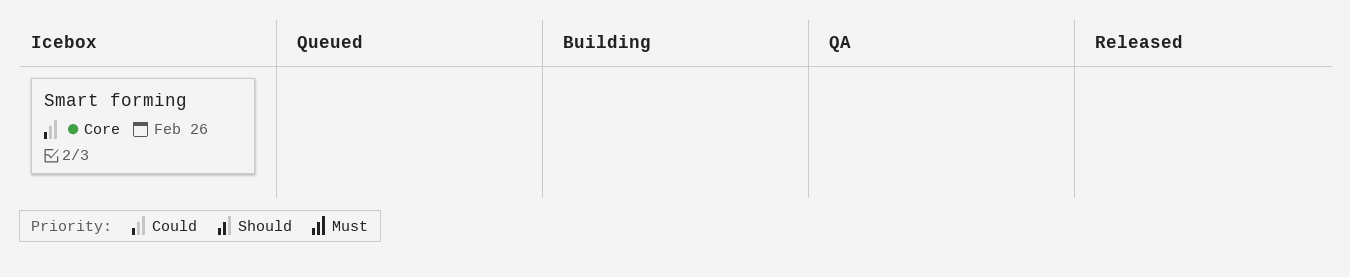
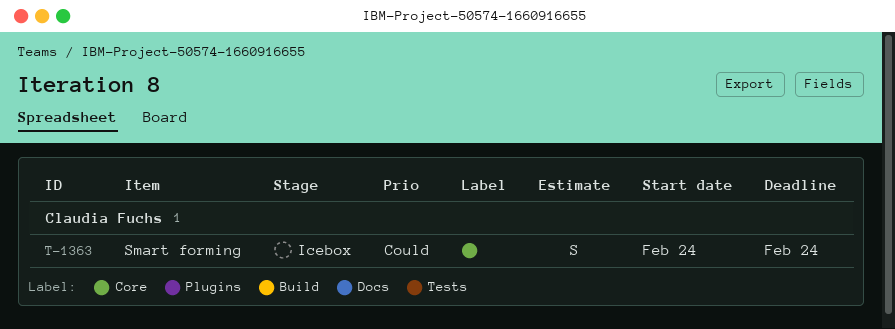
Smart forming, due: Feb 26 -> Feb 24

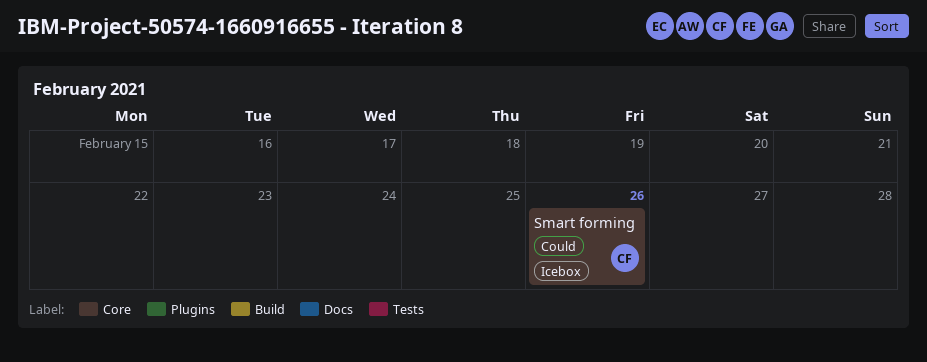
Smart forming, due: Feb 24 -> Feb 26

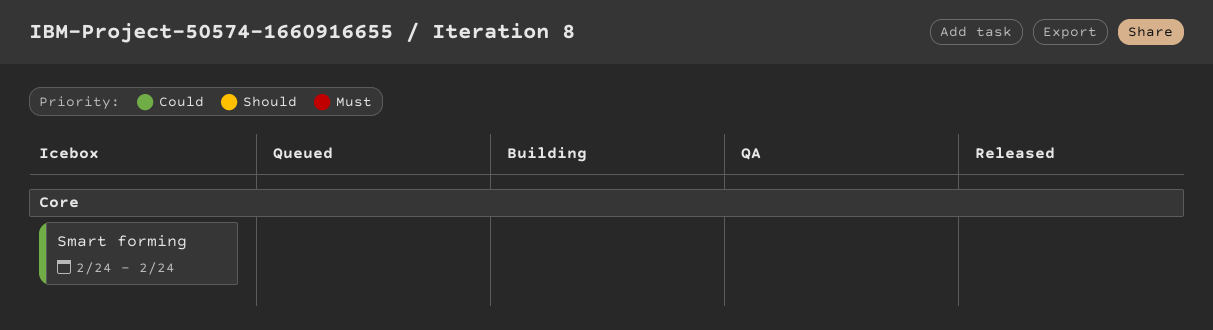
Smart forming, due: Feb 26 -> Feb 24

